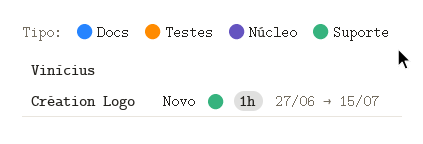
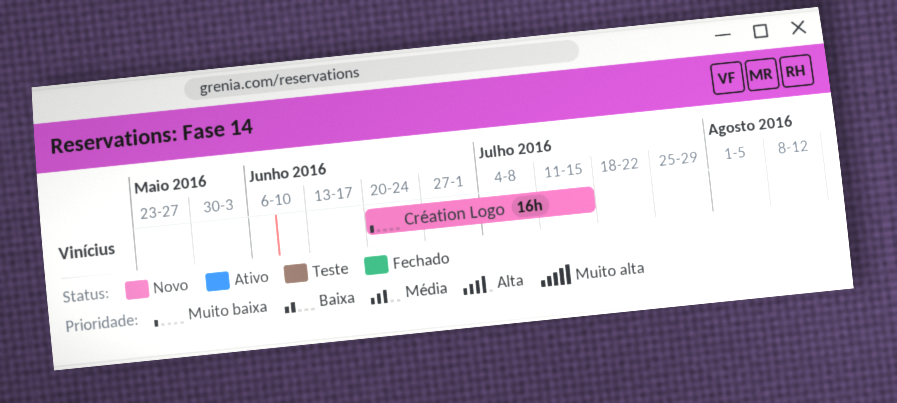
Création Logo, estimate: 1h -> 16h
Création Logo, start: Jun 27 -> Jun 20

